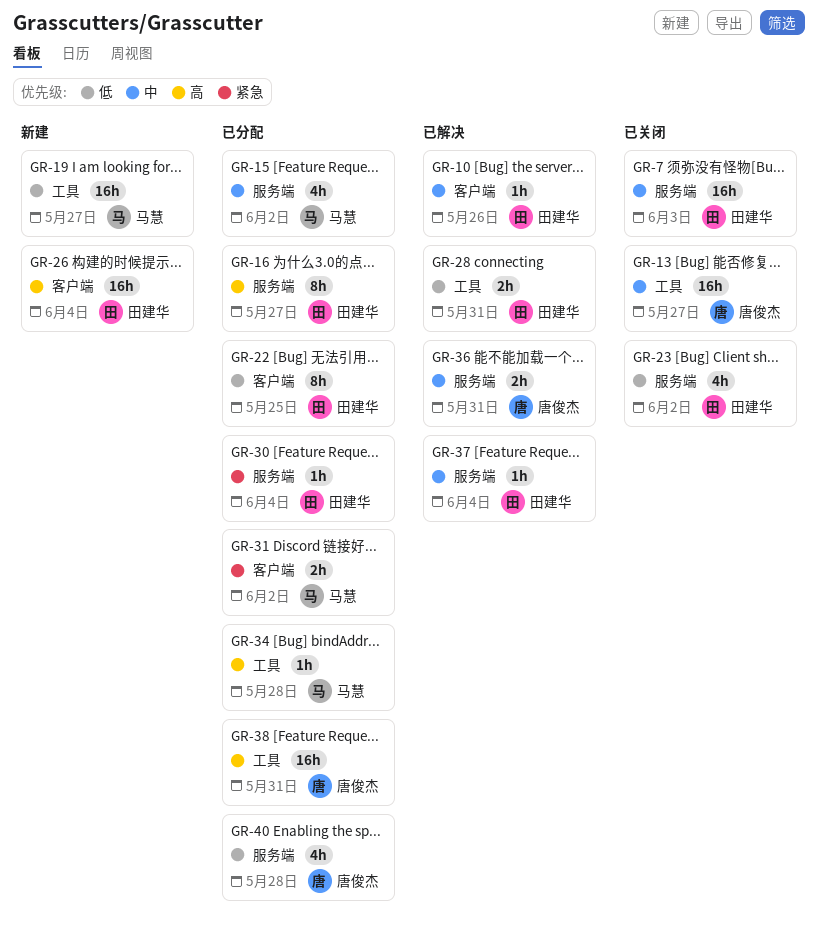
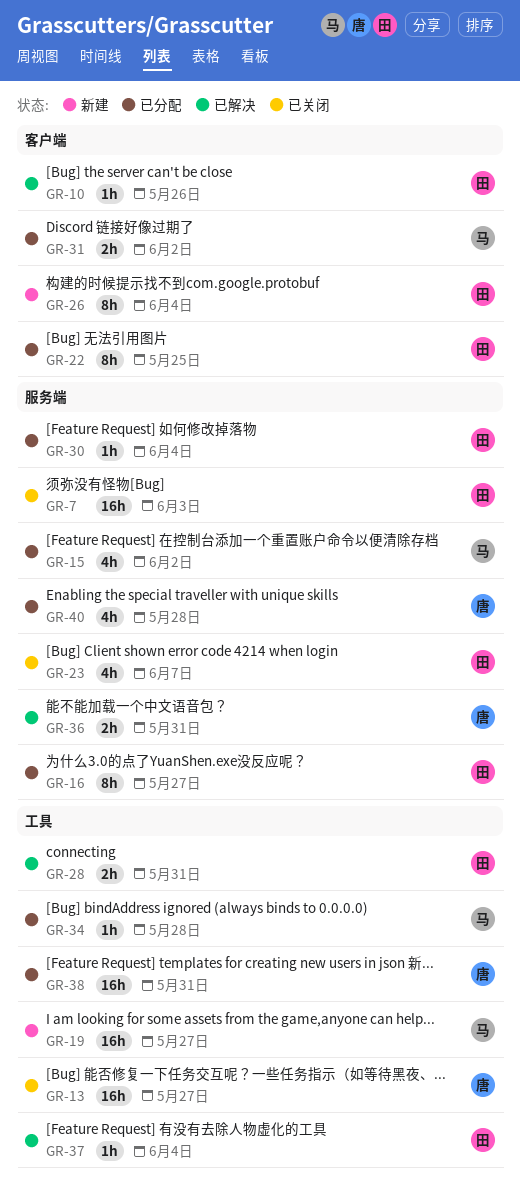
GR-23, due: Jun 2 -> Jun 7
GR-26, estimate: 16h -> 8h
GR-37, label: 服务端 -> 工具

